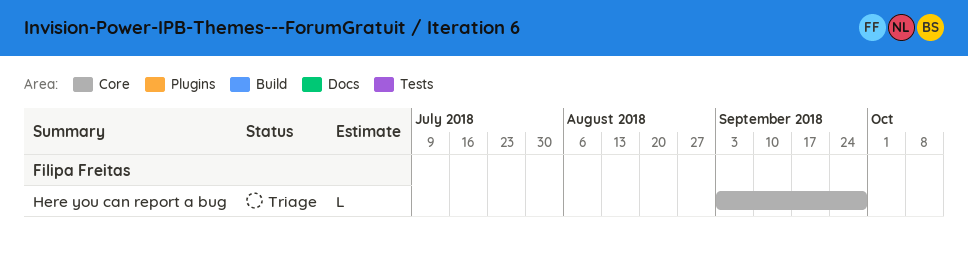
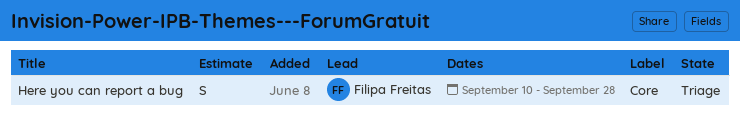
Here you can report a bug, estimate: L -> S
Here you can report a bug, start: Sep 3 -> Sep 10

